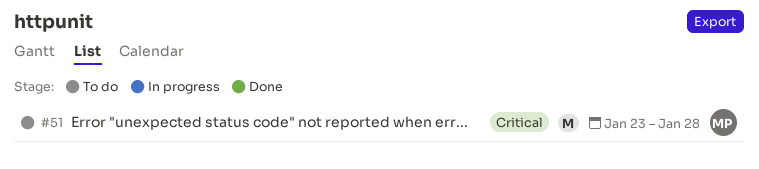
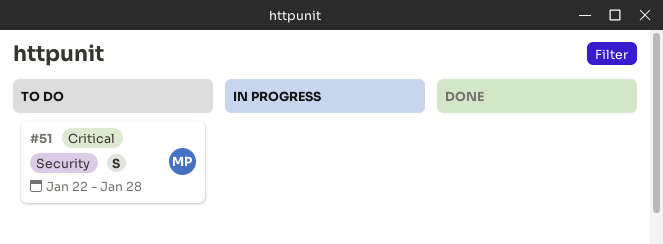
#51, estimate: M -> S
#51, start: Jan 23 -> Jan 22

